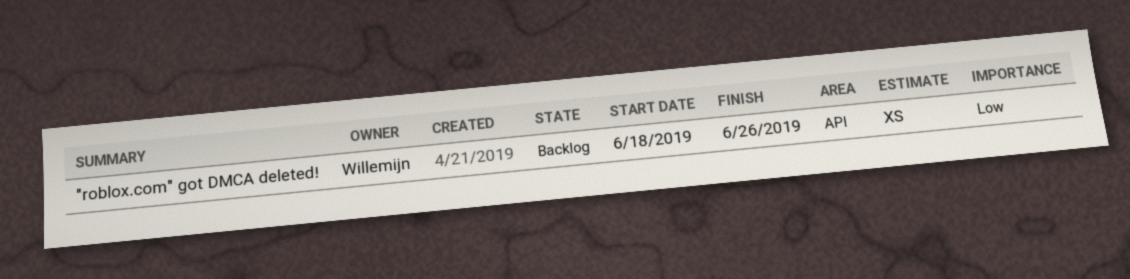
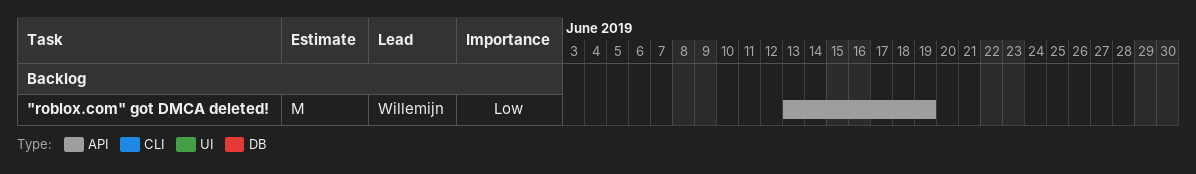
"roblox.com" got DMCA deleted!, estimate: XS -> M
"roblox.com" got DMCA deleted!, start: Jun 18 -> Jun 13
"roblox.com" got DMCA deleted!, due: Jun 26 -> Jun 19

